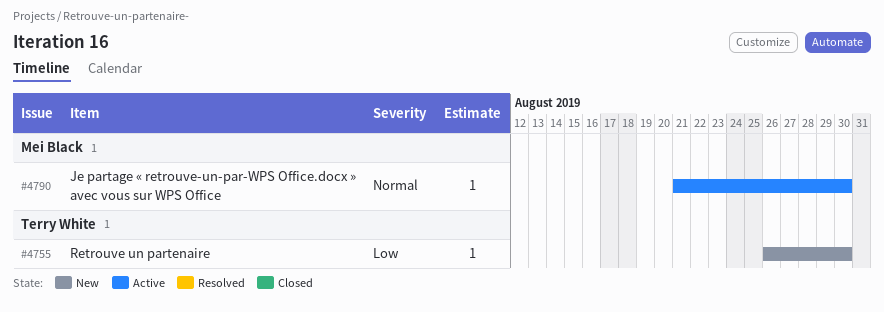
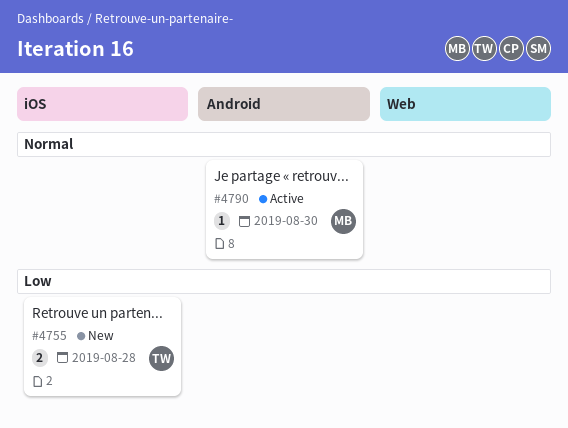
#4755, estimate: 1 -> 2
#4755, due: Aug 30 -> Aug 28

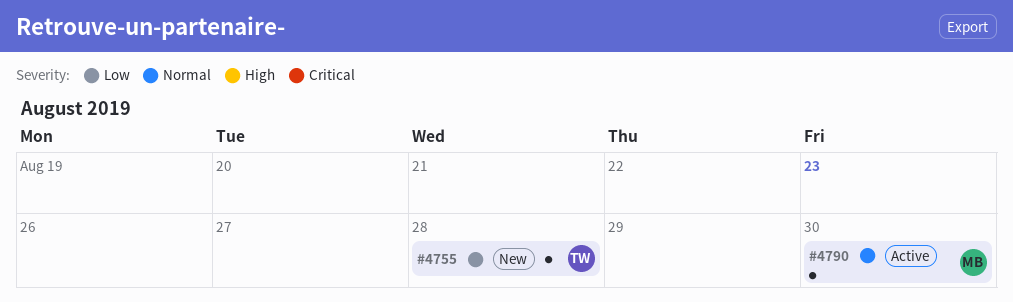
#4755, estimate: 2 -> 1

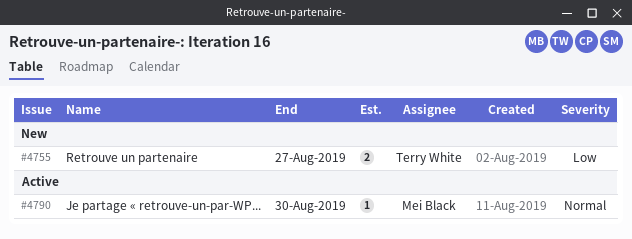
#4755, estimate: 1 -> 2
#4755, due: Aug 28 -> Aug 27

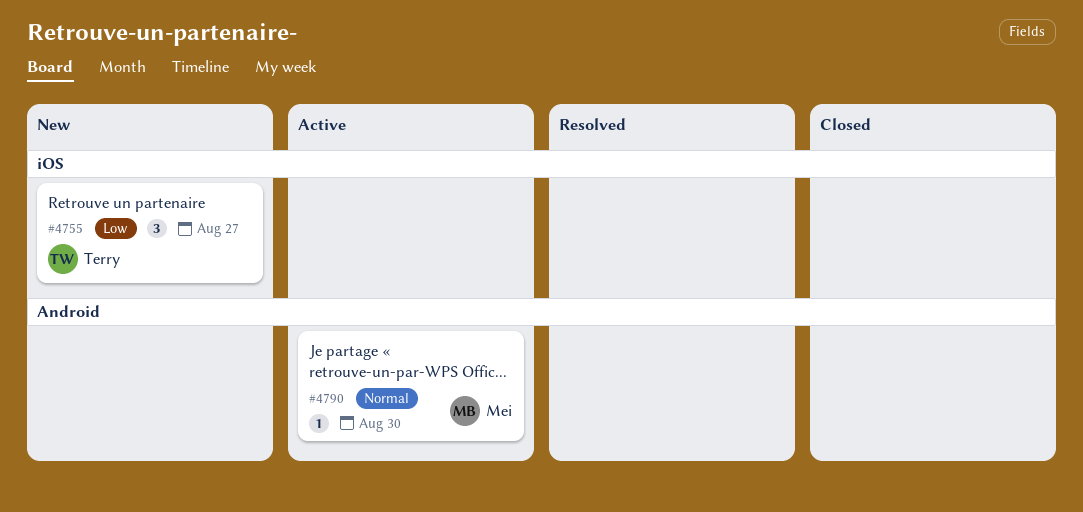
#4755, estimate: 2 -> 3

